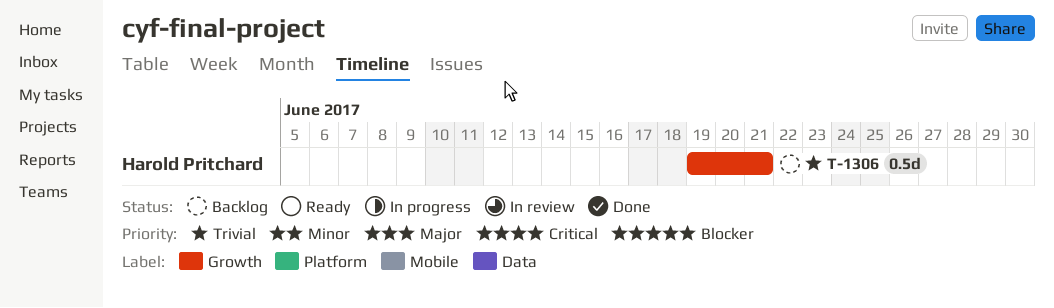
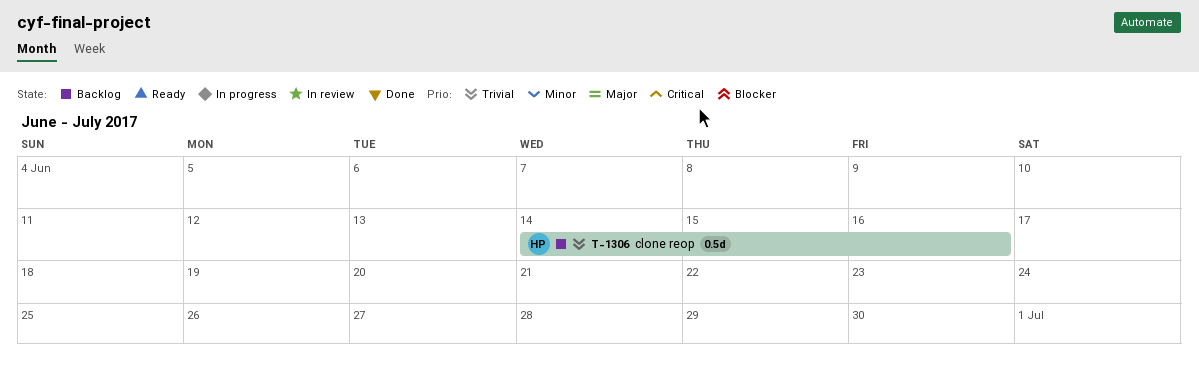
T-1306, start: Jun 19 -> Jun 14
T-1306, due: Jun 21 -> Jun 16

